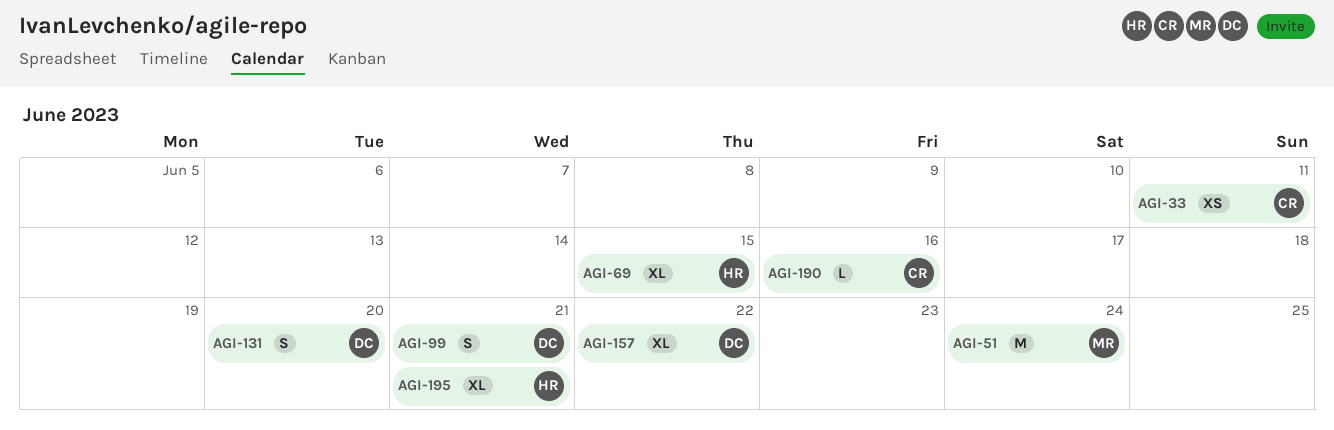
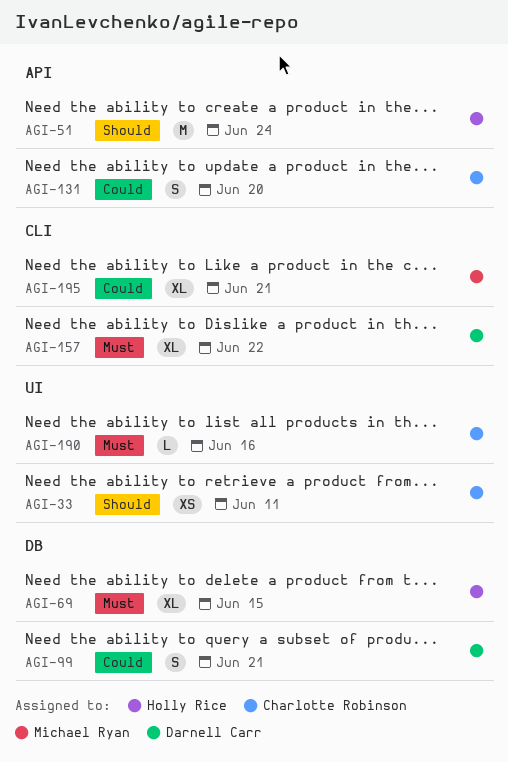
AGI-51, owner: Michael Ryan -> Holly Rice
AGI-131, owner: Darnell Carr -> Charlotte Robinson
AGI-195, owner: Holly Rice -> Michael Ryan

